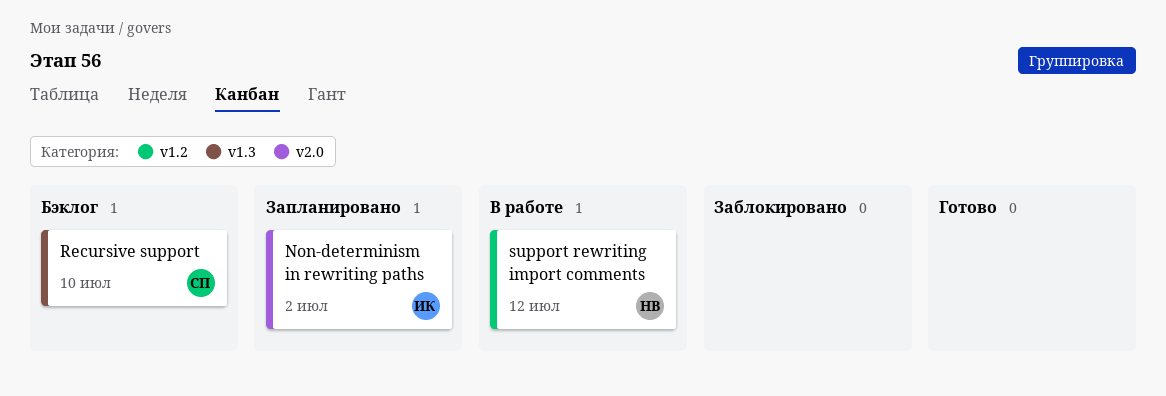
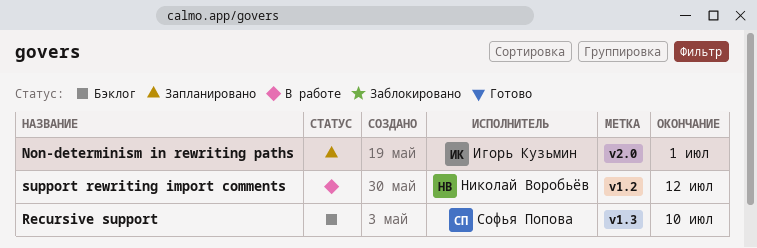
Non-determinism in rewriting paths, due: Jul 2 -> Jul 1

